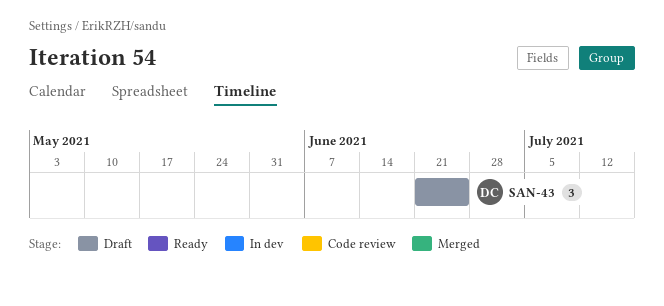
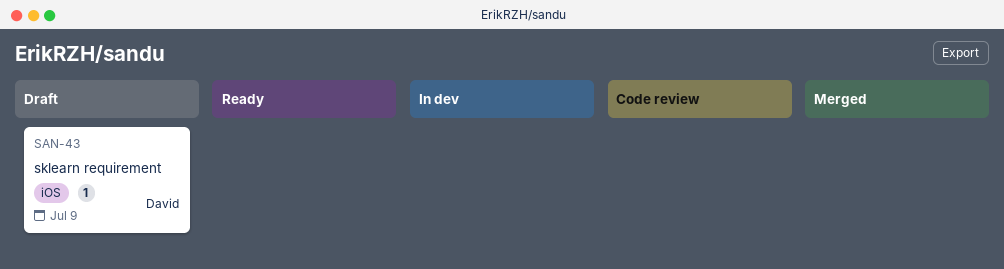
SAN-43, estimate: 3 -> 1
SAN-43, due: Jun 25 -> Jul 9

